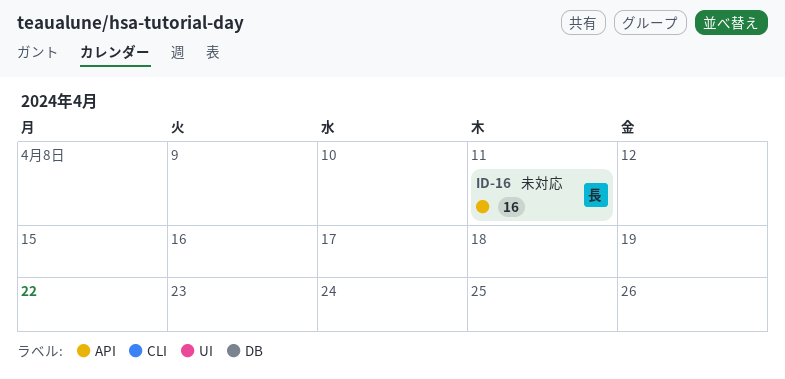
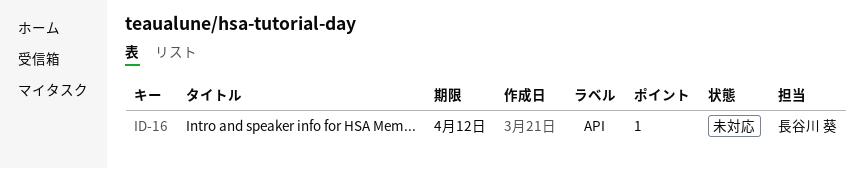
ID-16, estimate: 16 -> 1
ID-16, due: Apr 11 -> Apr 12

